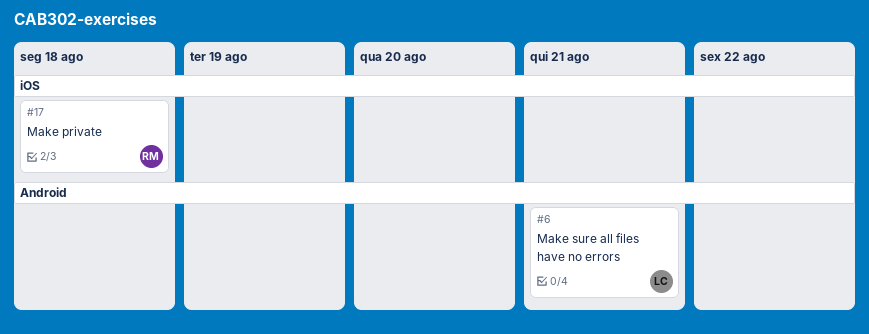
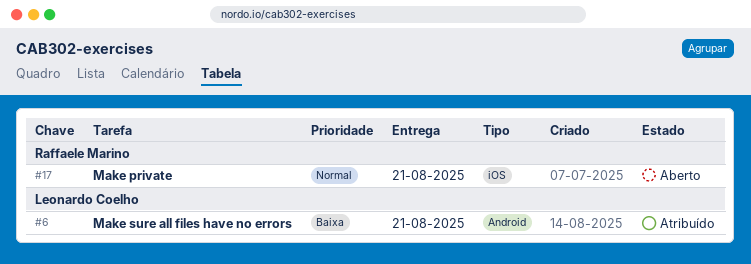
#17, due: Aug 18 -> Aug 21

